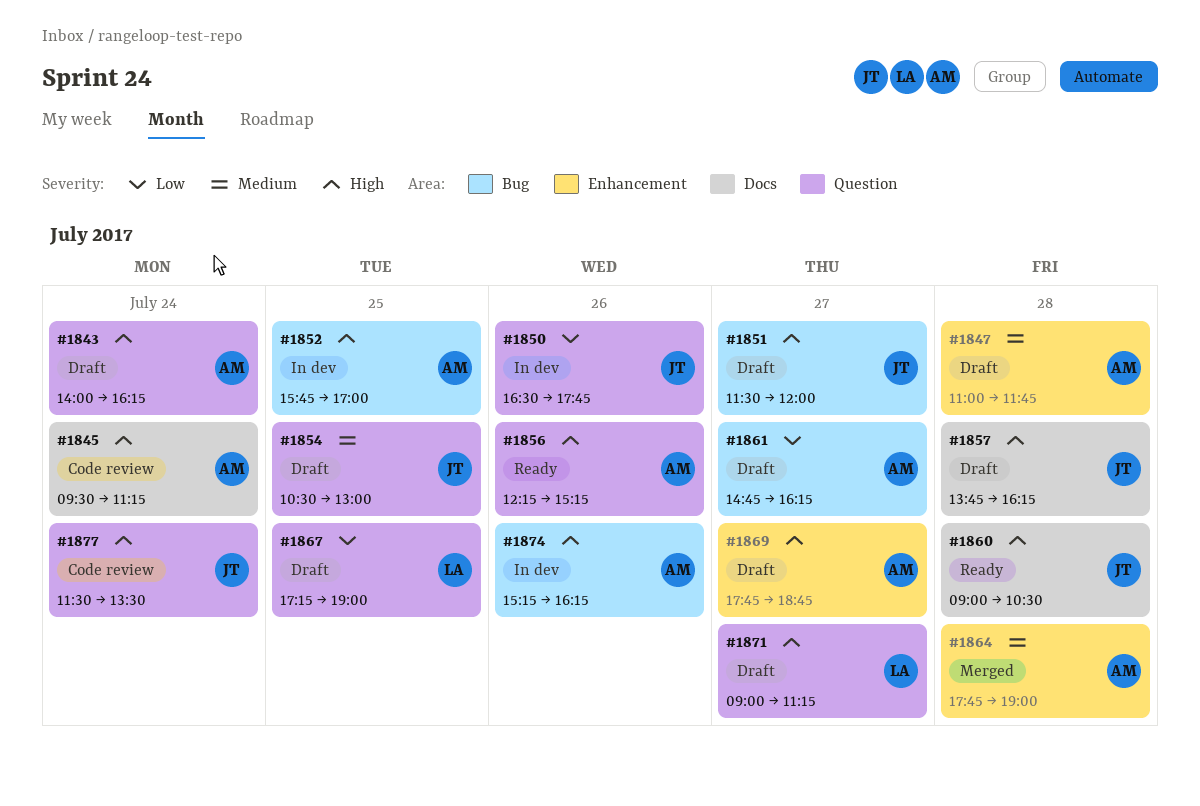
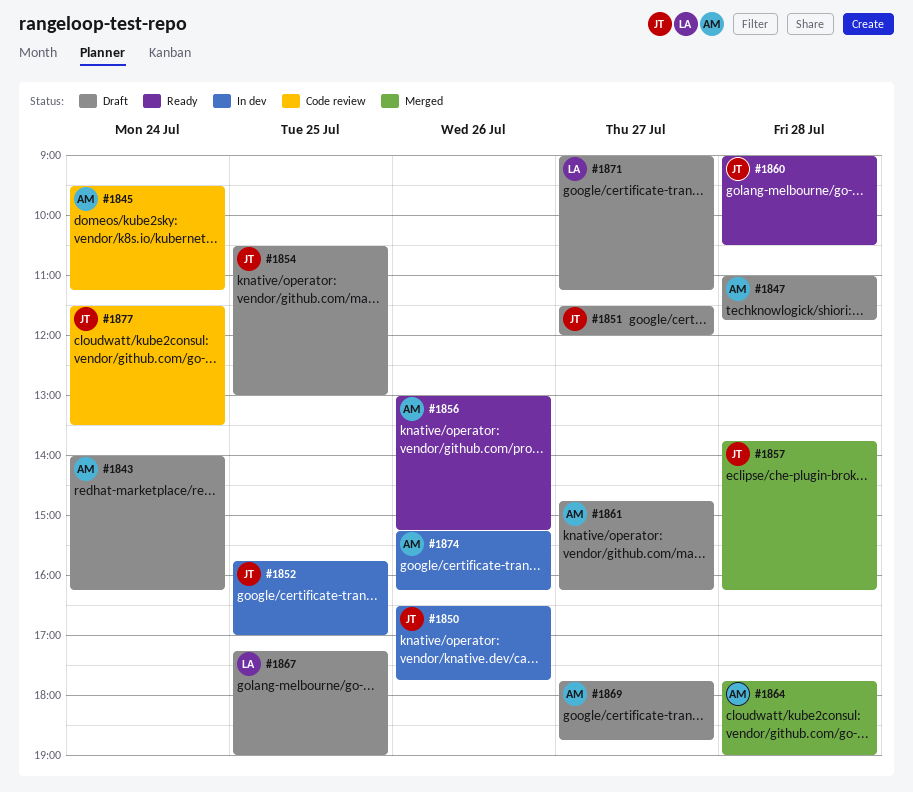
#1852, owner: AM -> JT
#1856, begins: 12:15 -> 13:00
#1857, status: Draft -> Merged

